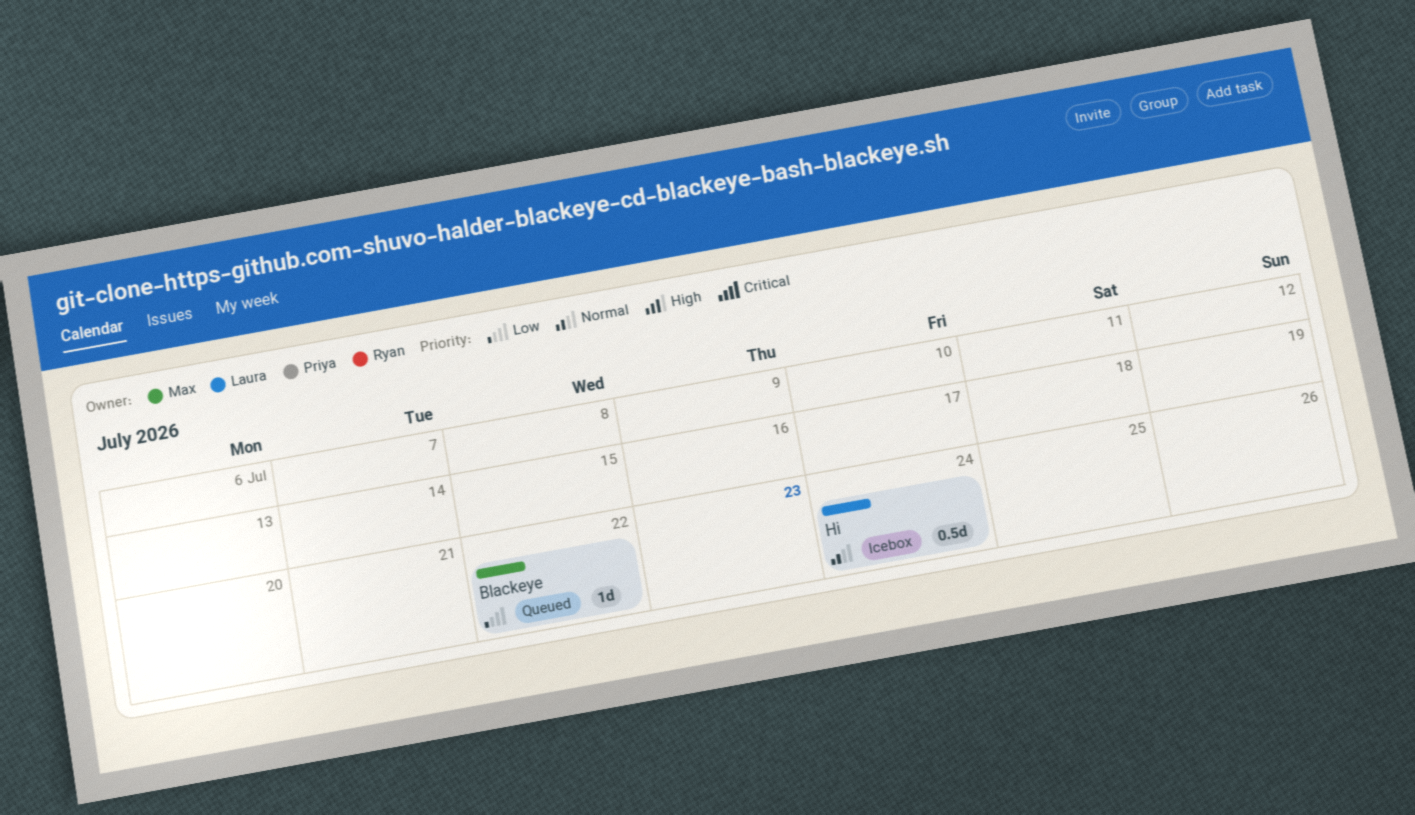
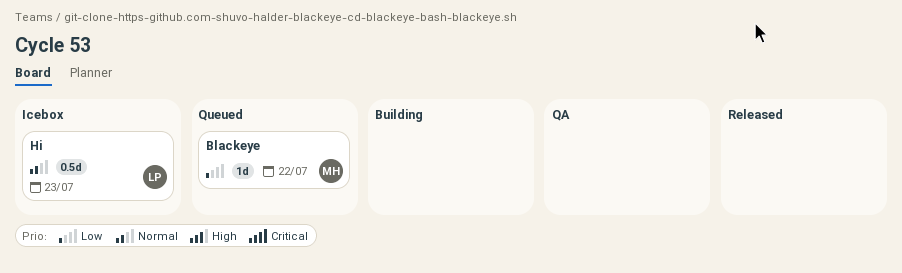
Hi, due: Jul 24 -> Jul 23

